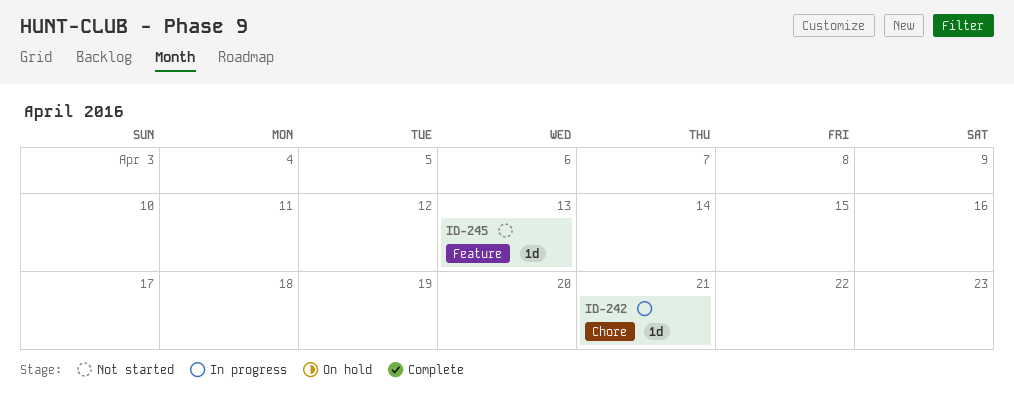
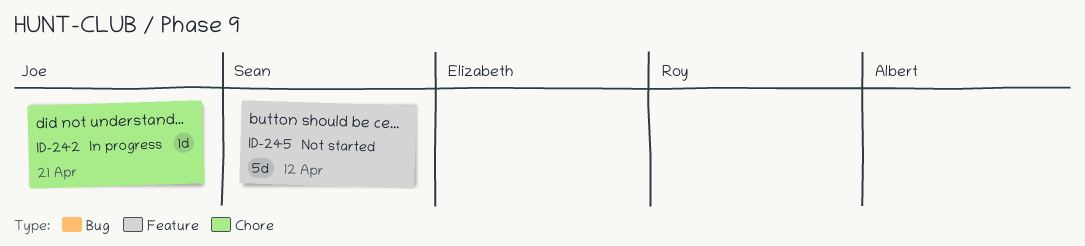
ID-245, estimate: 1d -> 5d
ID-245, due: Apr 13 -> Apr 12

